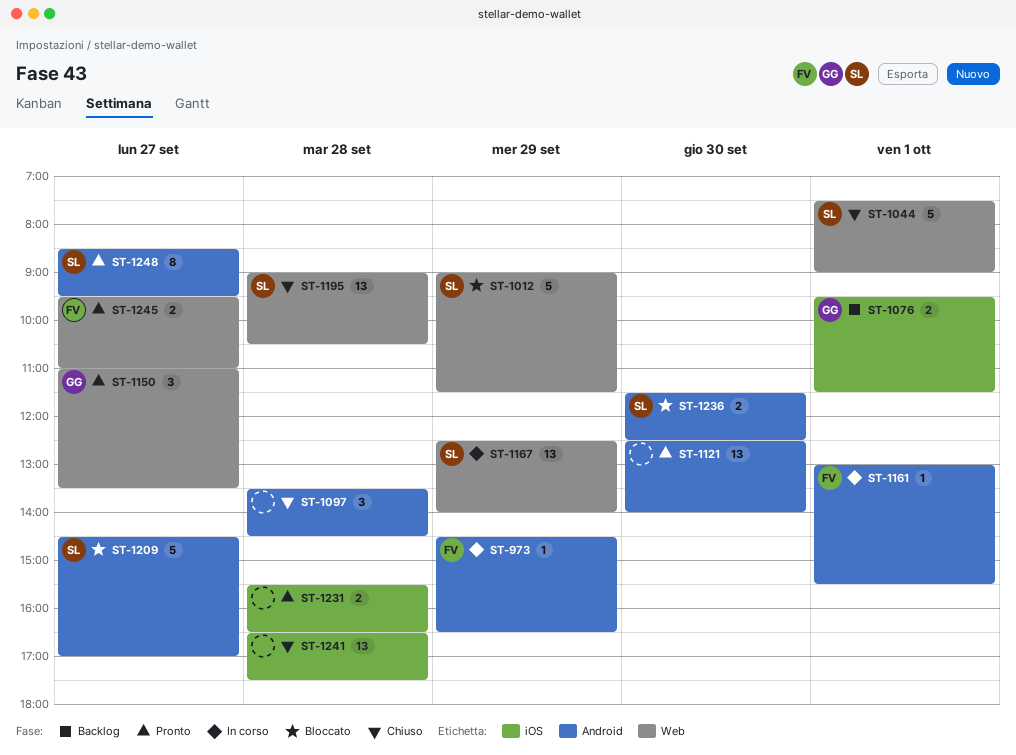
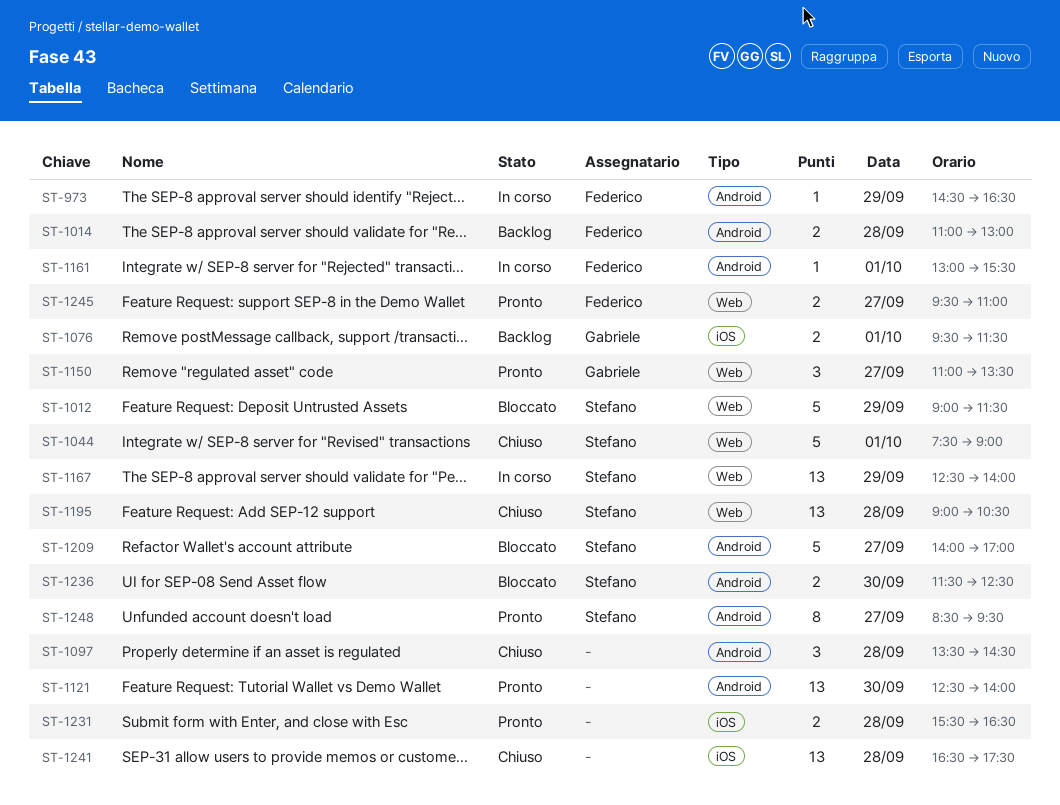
ST-1014: none -> present
ST-1209, begins: 14:30 -> 14:00

